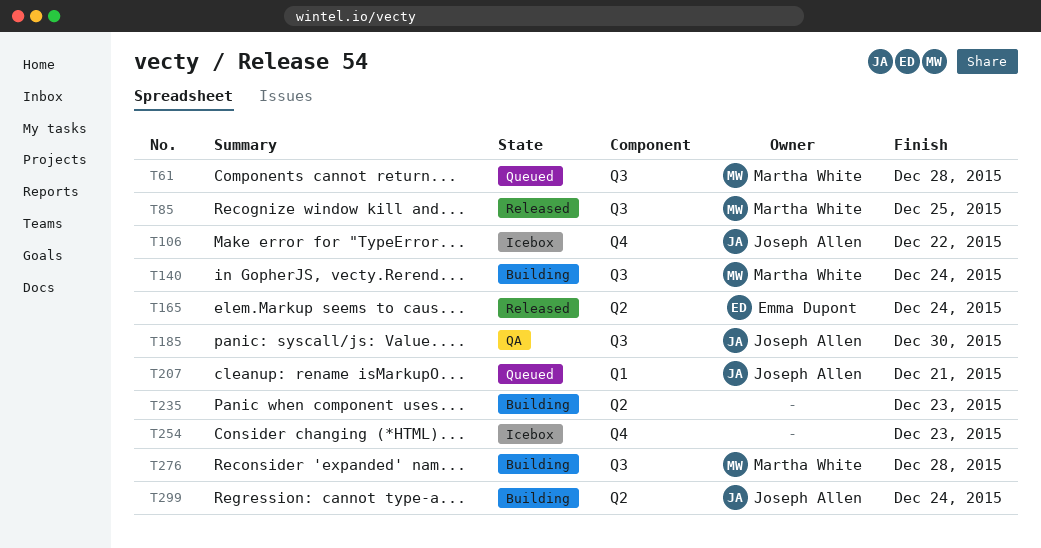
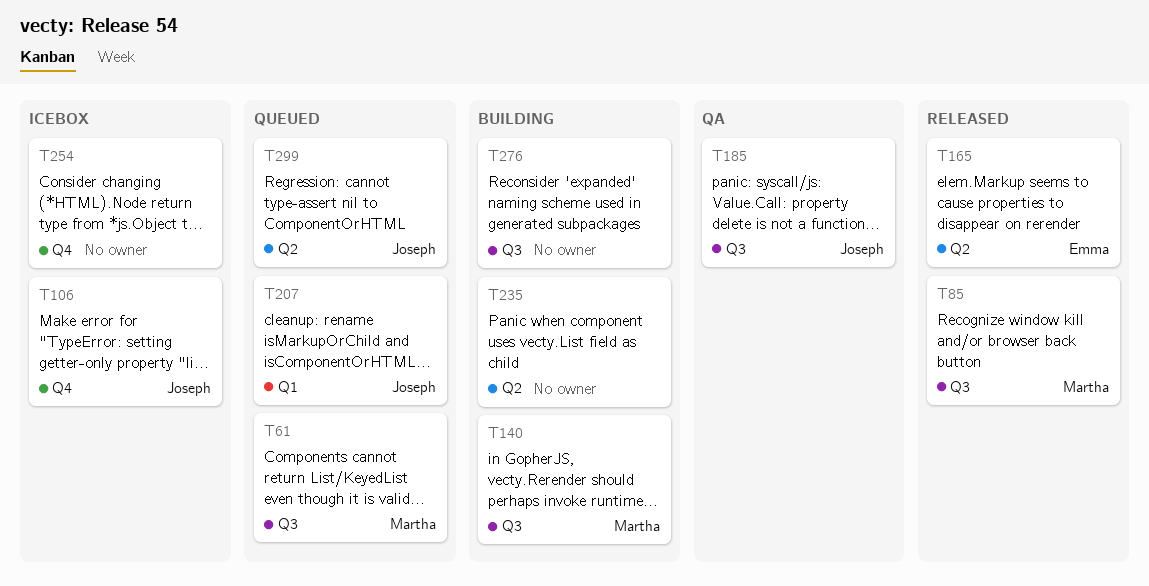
T276, owner: Martha White -> none
T299, status: Building -> Queued

